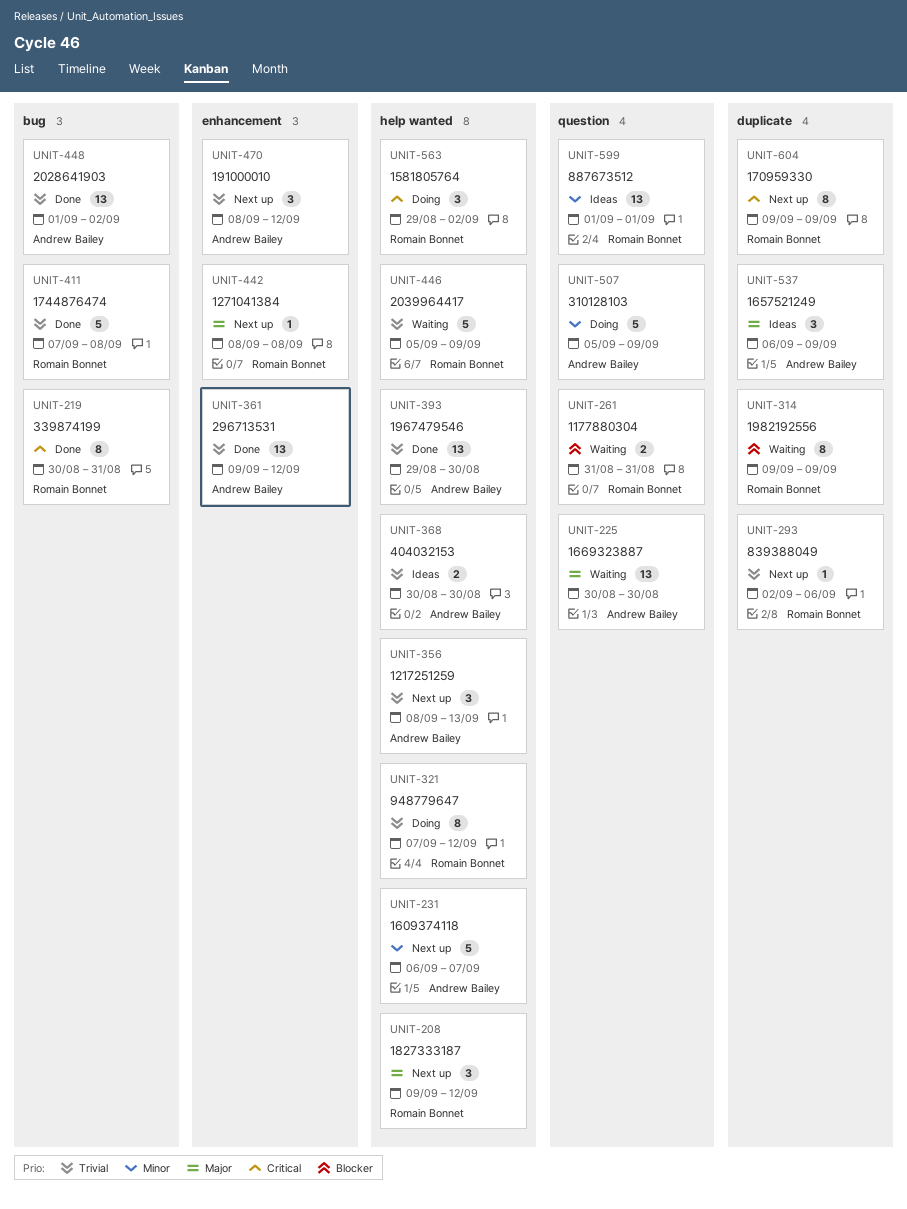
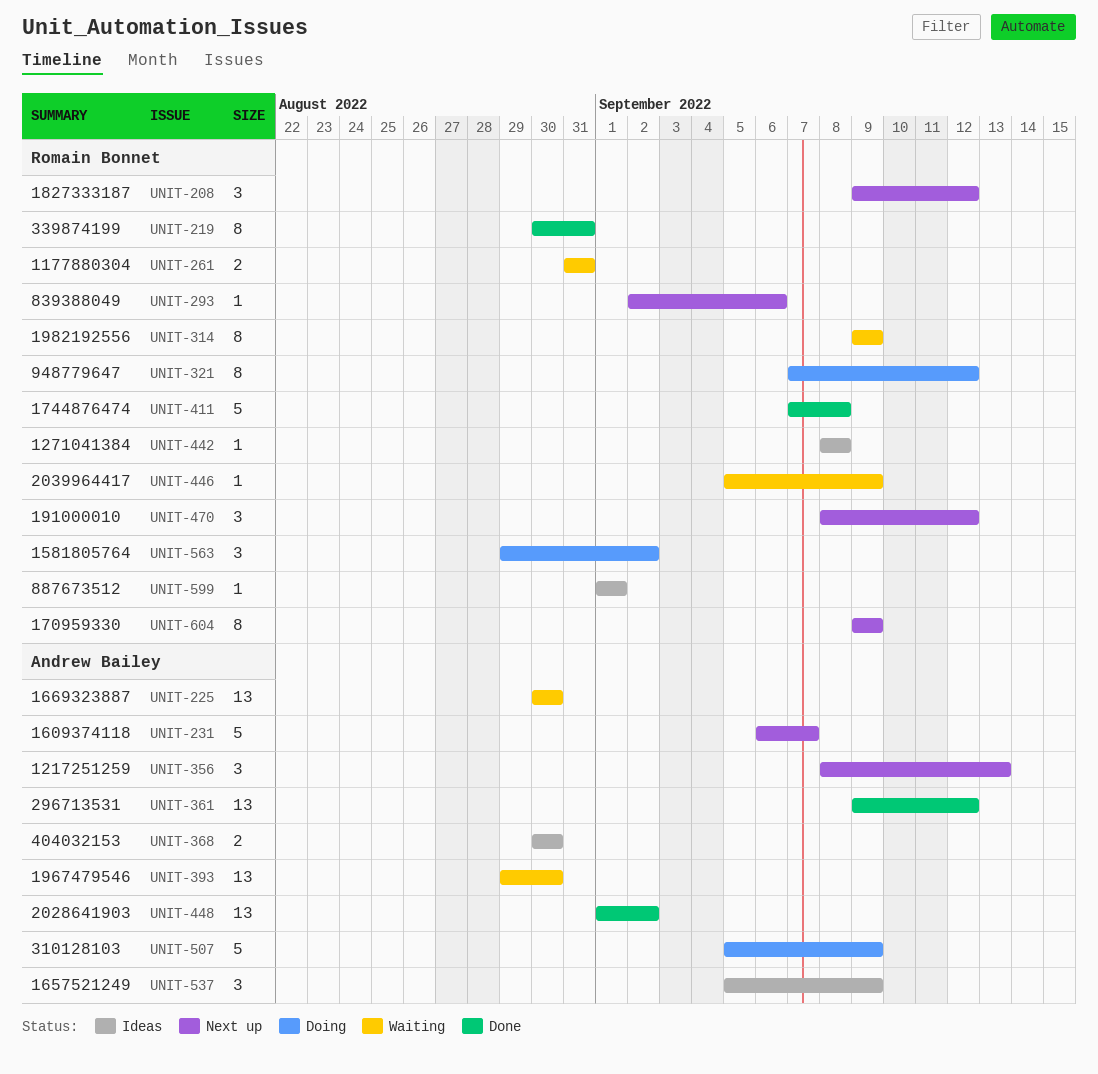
UNIT-393, status: Done -> Waiting
UNIT-442, status: Next up -> Ideas
UNIT-446, estimate: 5 -> 1
UNIT-470, owner: Andrew Bailey -> Romain Bonnet
UNIT-537, start: Sep 6 -> Sep 5
UNIT-599, estimate: 13 -> 1

